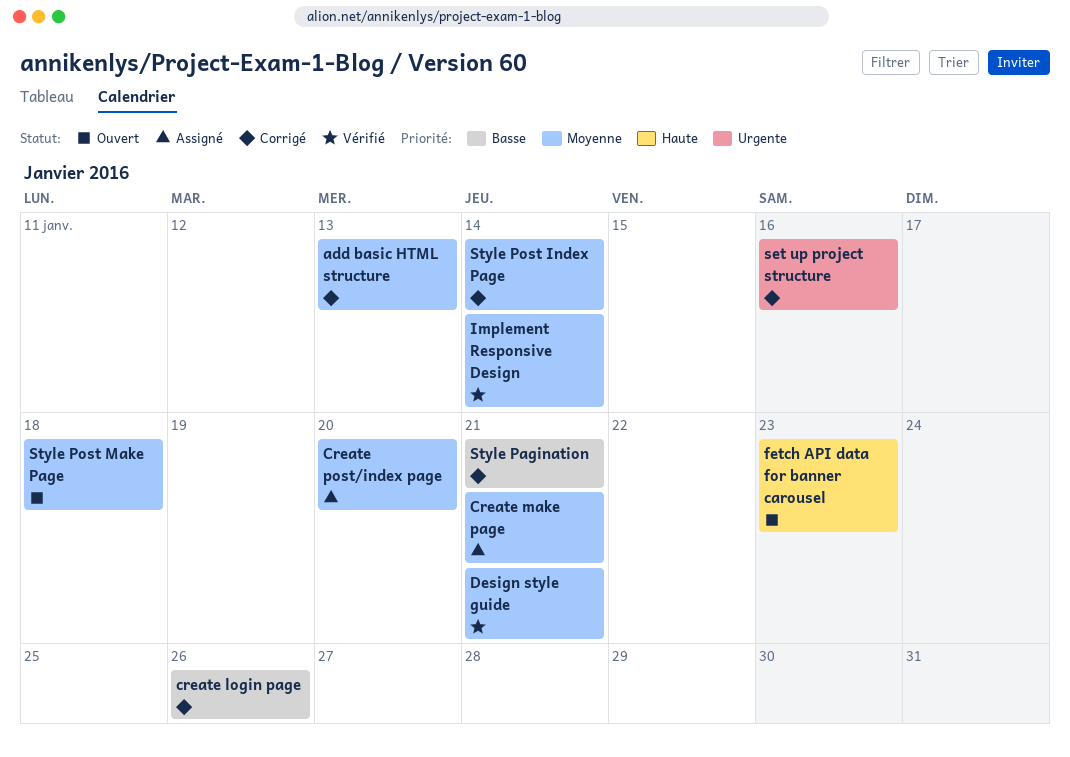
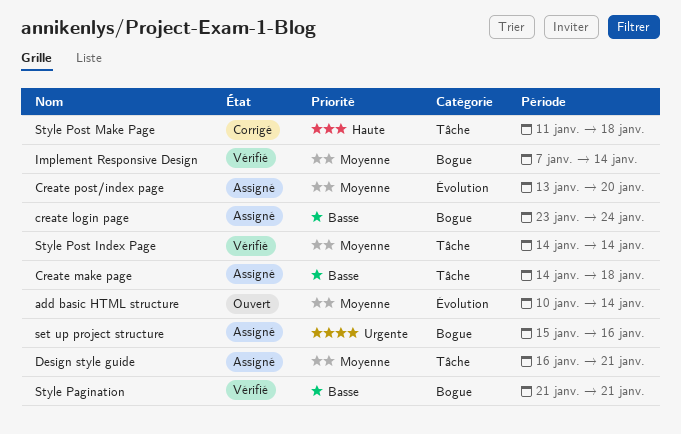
add basic HTML structure, status: Corrigé -> Ouvert
add basic HTML structure, due: Jan 13 -> Jan 14
create login page, status: Corrigé -> Assigné
create login page, due: Jan 26 -> Jan 24
Create make page, priority: Moyenne -> Basse
Create make page, due: Jan 21 -> Jan 18
Design style guide, status: Vérifié -> Assigné
fetch API data for banner carousel: present -> none
set up project structure, status: Corrigé -> Assigné
Style Pagination, status: Corrigé -> Vérifié
Style Post Index Page, status: Corrigé -> Vérifié
Style Post Make Page, status: Ouvert -> Corrigé
Style Post Make Page, priority: Moyenne -> Haute

